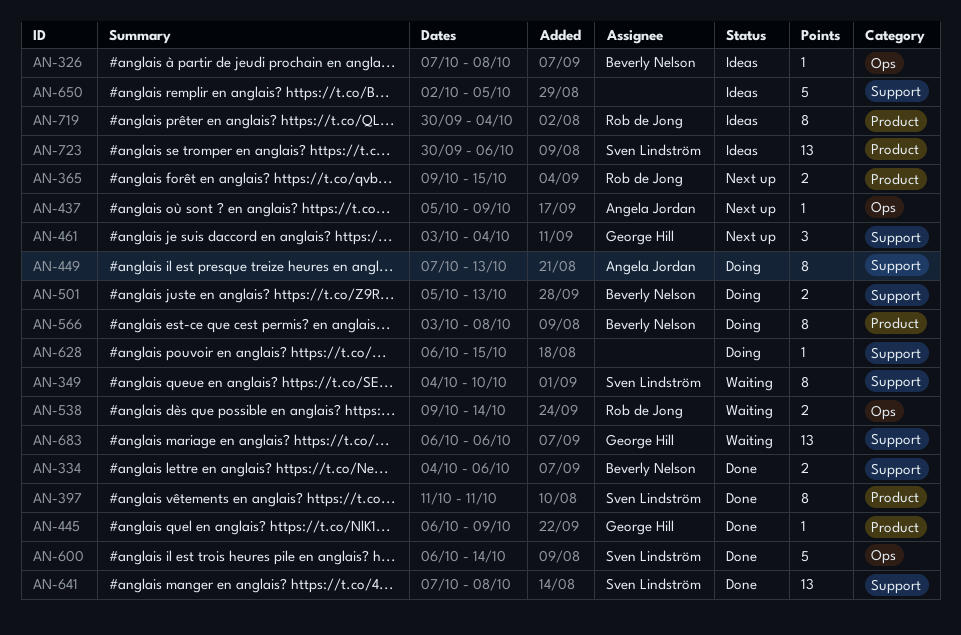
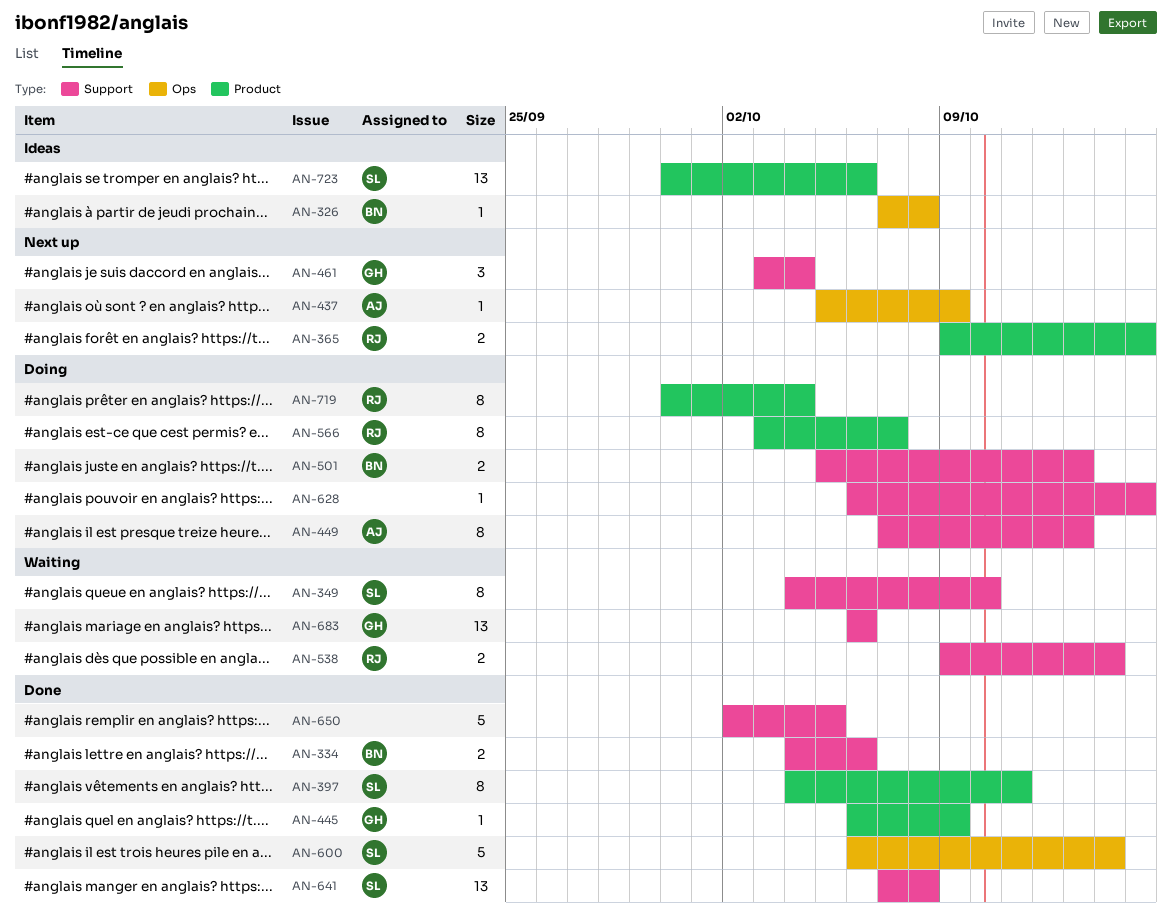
AN-397, start: Oct 11 -> Oct 4
AN-538, label: Ops -> Support
AN-566, owner: Beverly Nelson -> Rob de Jong
AN-566, due: Oct 8 -> Oct 7
AN-650, status: Ideas -> Done
AN-719, status: Ideas -> Doing

